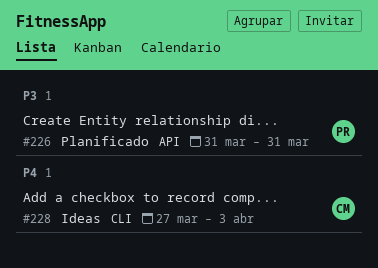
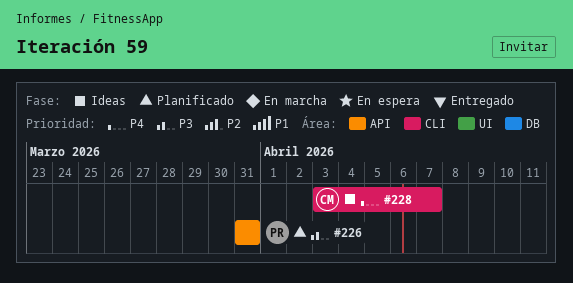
#228, start: Mar 27 -> Apr 3
#228, due: Apr 3 -> Apr 7

